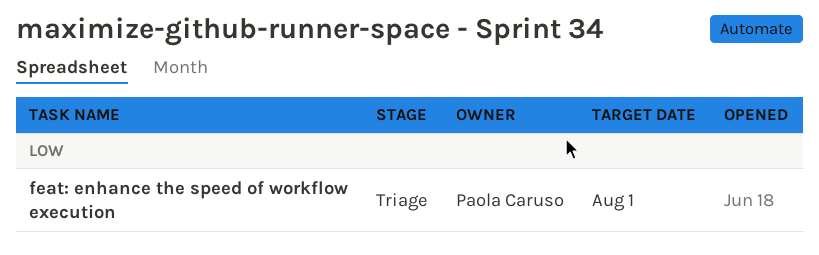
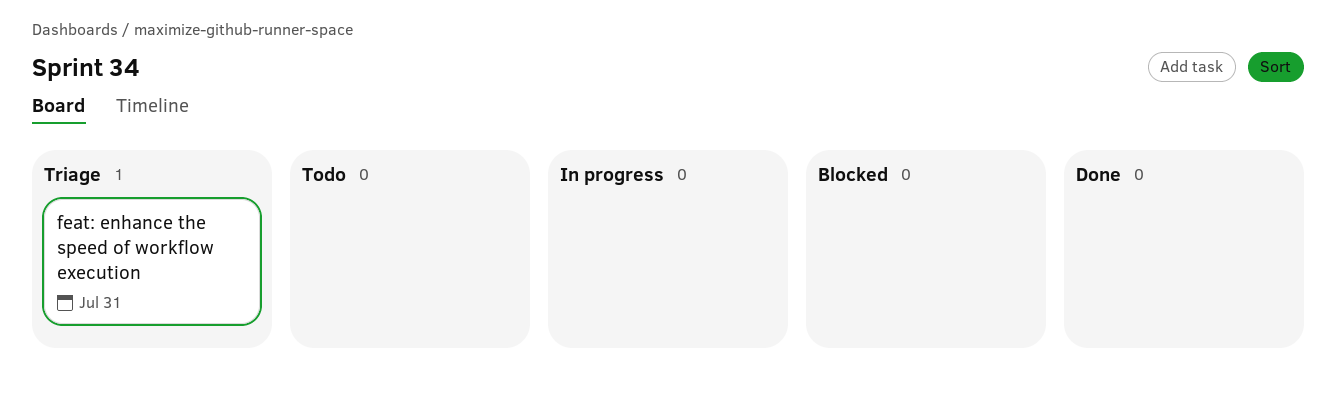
feat: enhance the speed of workflow execution, due: Aug 1 -> Jul 31

